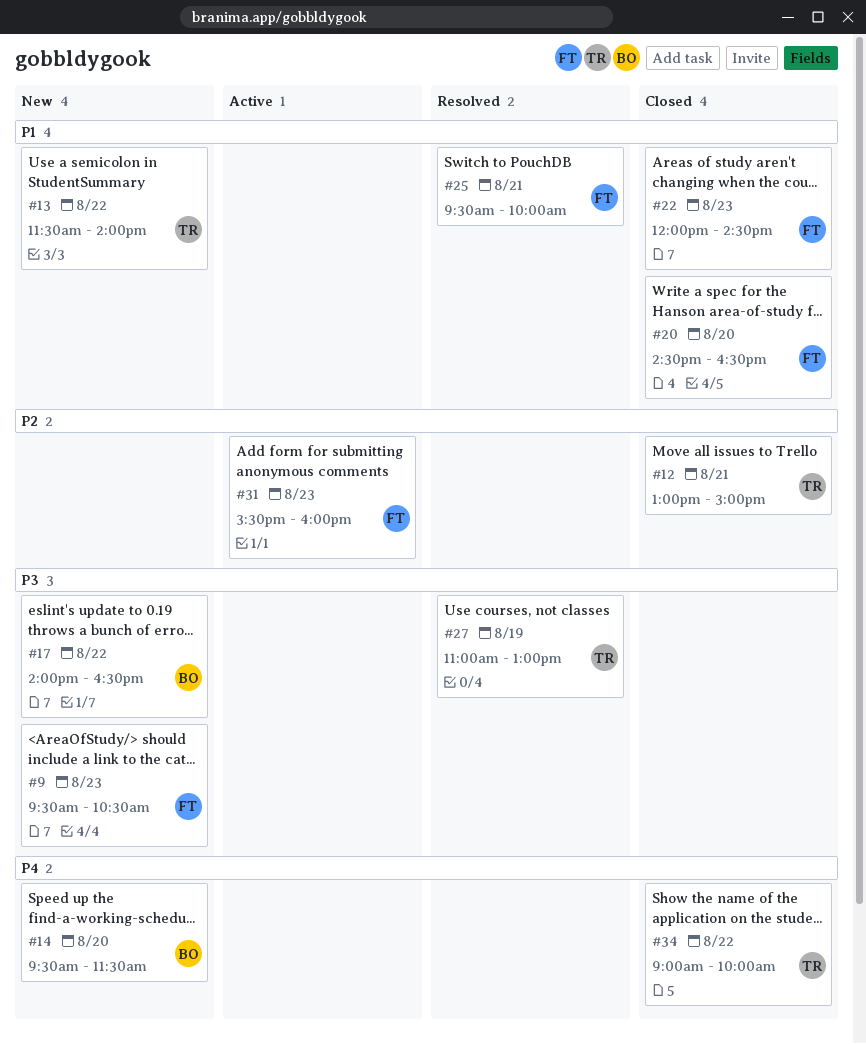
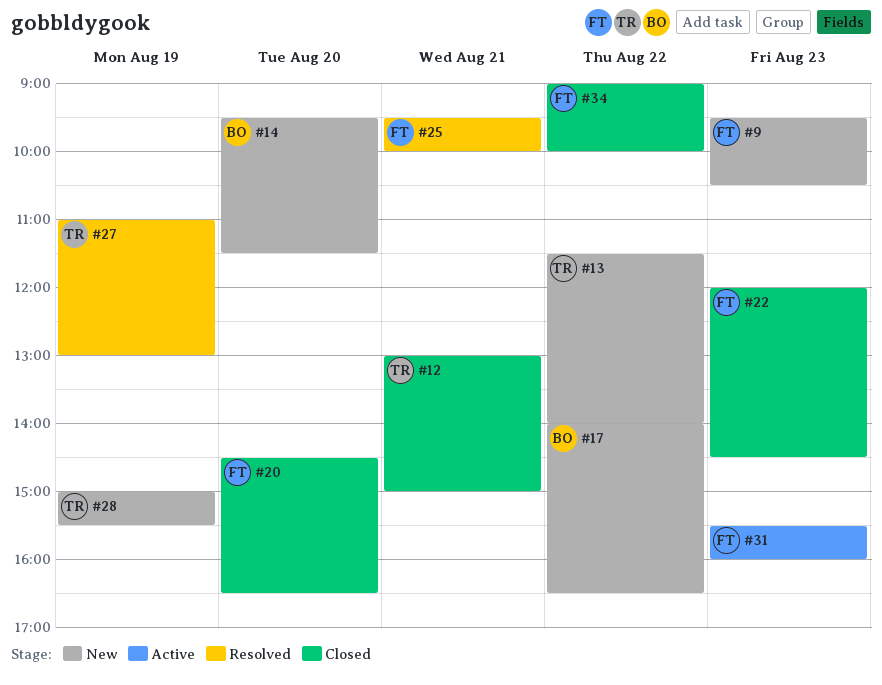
#28: none -> present
#34, owner: TR -> FT

